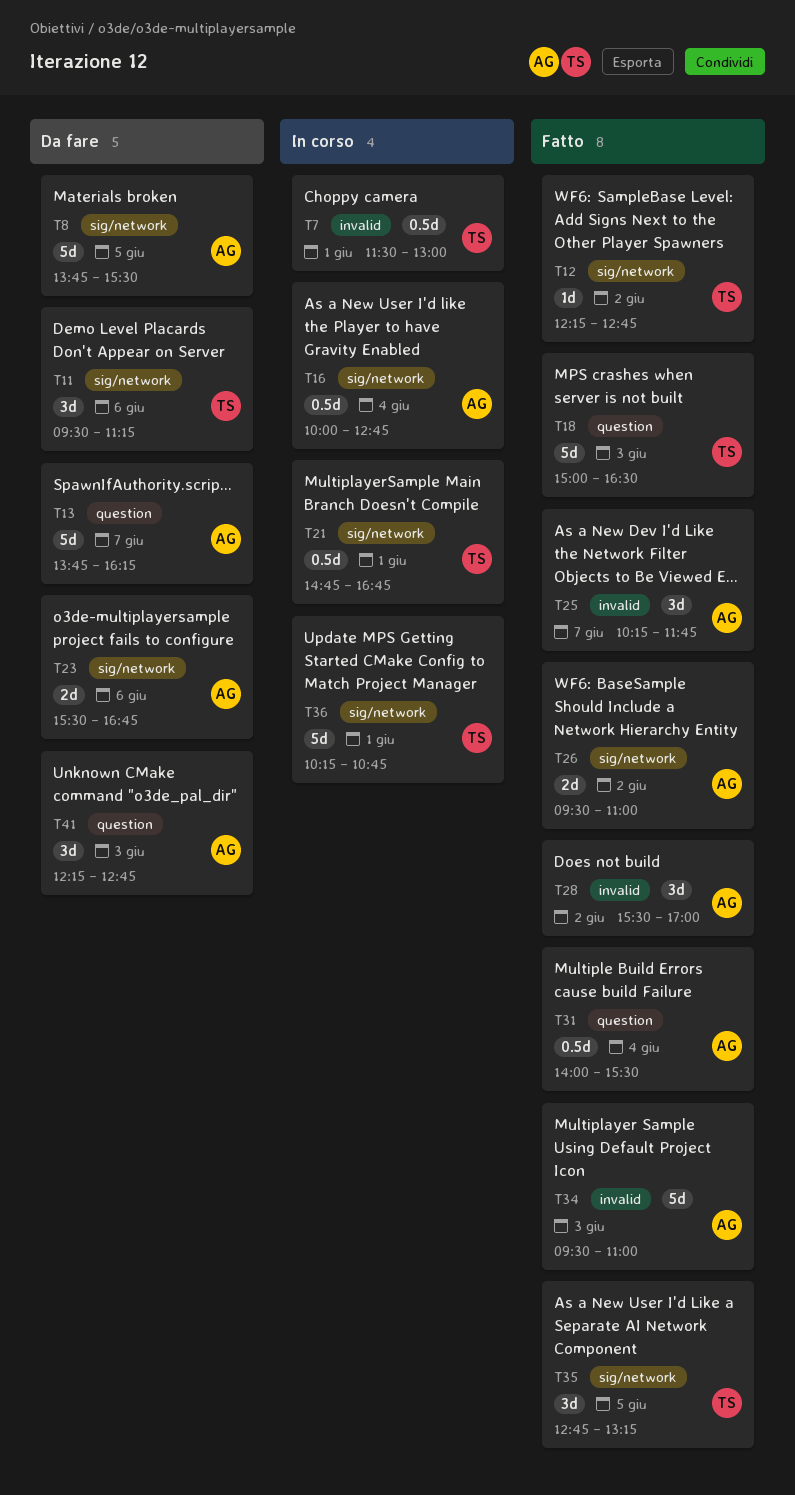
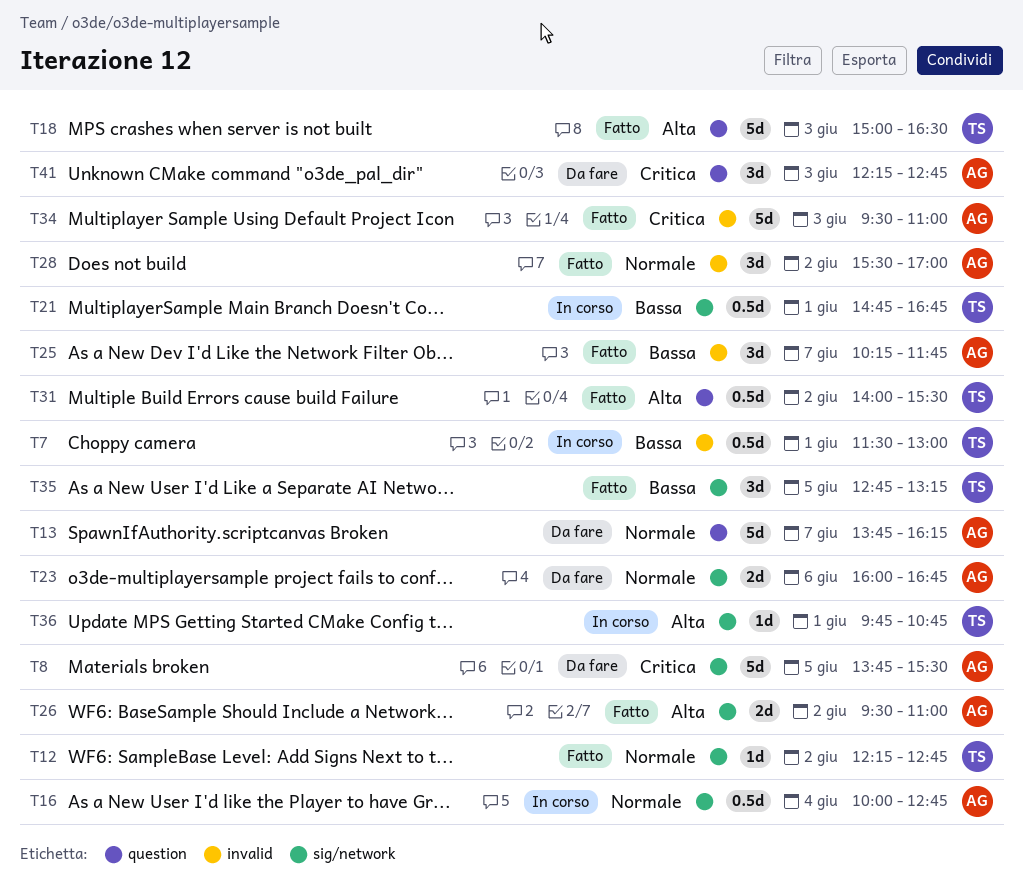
T11: present -> none
T23, begins: 15:30 -> 16:00
T31, owner: AG -> TS
T31, day: Jun 4 -> Jun 2
T36, estimate: 5d -> 1d
T36, begins: 10:15 -> 09:45

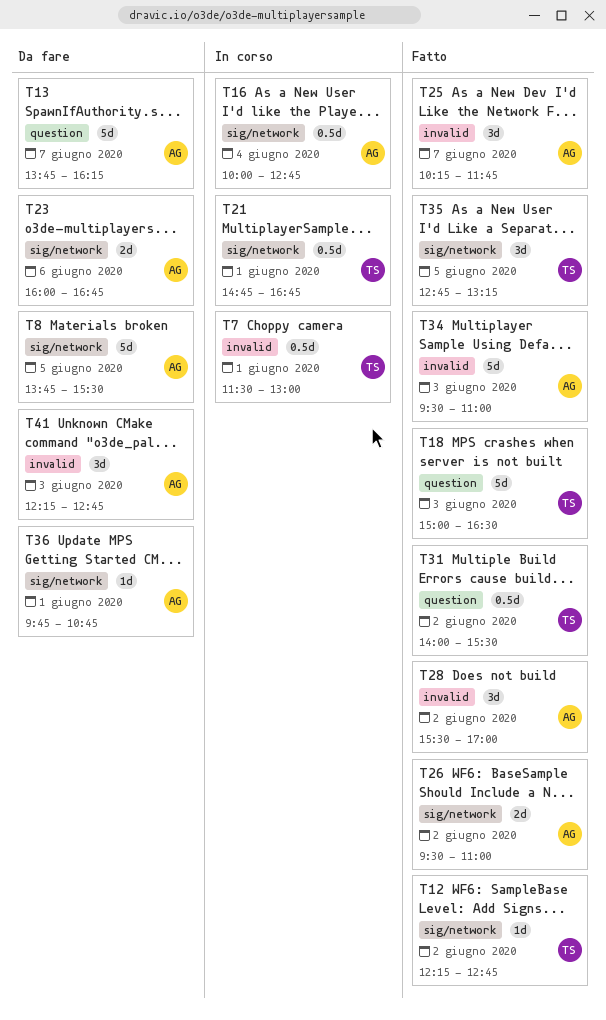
T36, status: In corso -> Da fare
T36, owner: TS -> AG
T41, label: question -> invalid

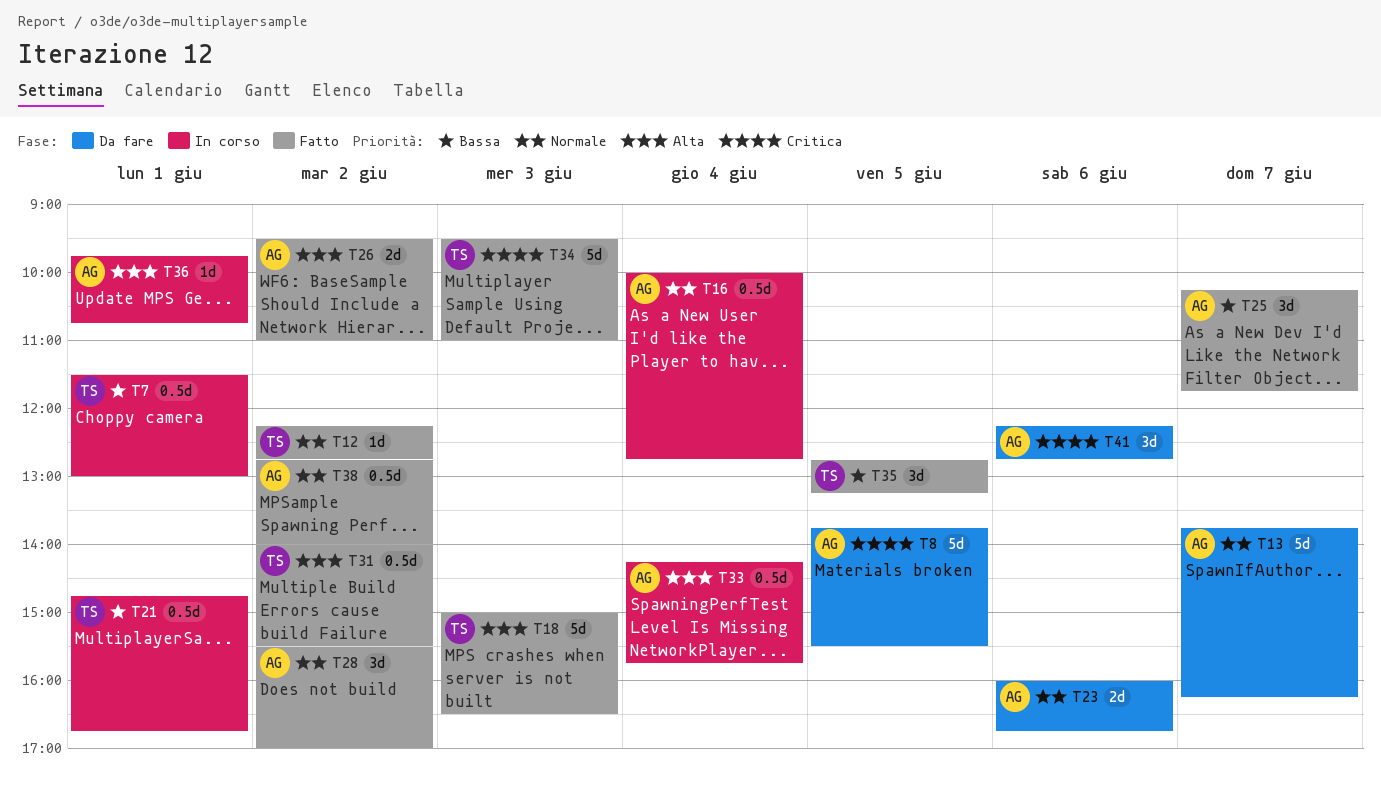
T33: none -> present
T34, owner: AG -> TS
T36, status: Da fare -> In corso
T38: none -> present
T41, day: Jun 3 -> Jun 6

